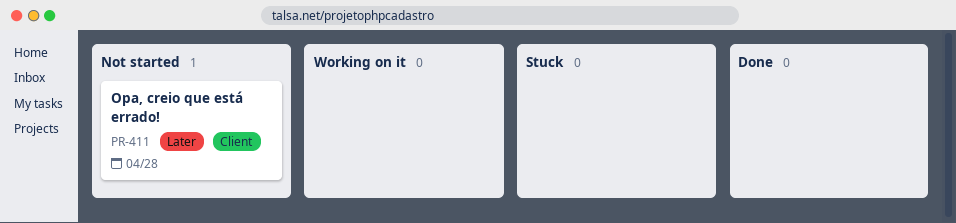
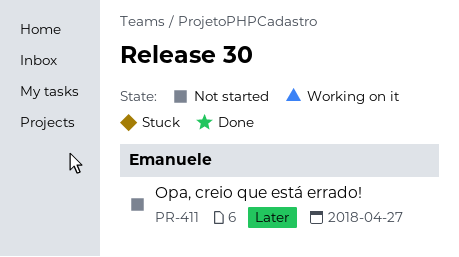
PR-411, day: Apr 28 -> Apr 27

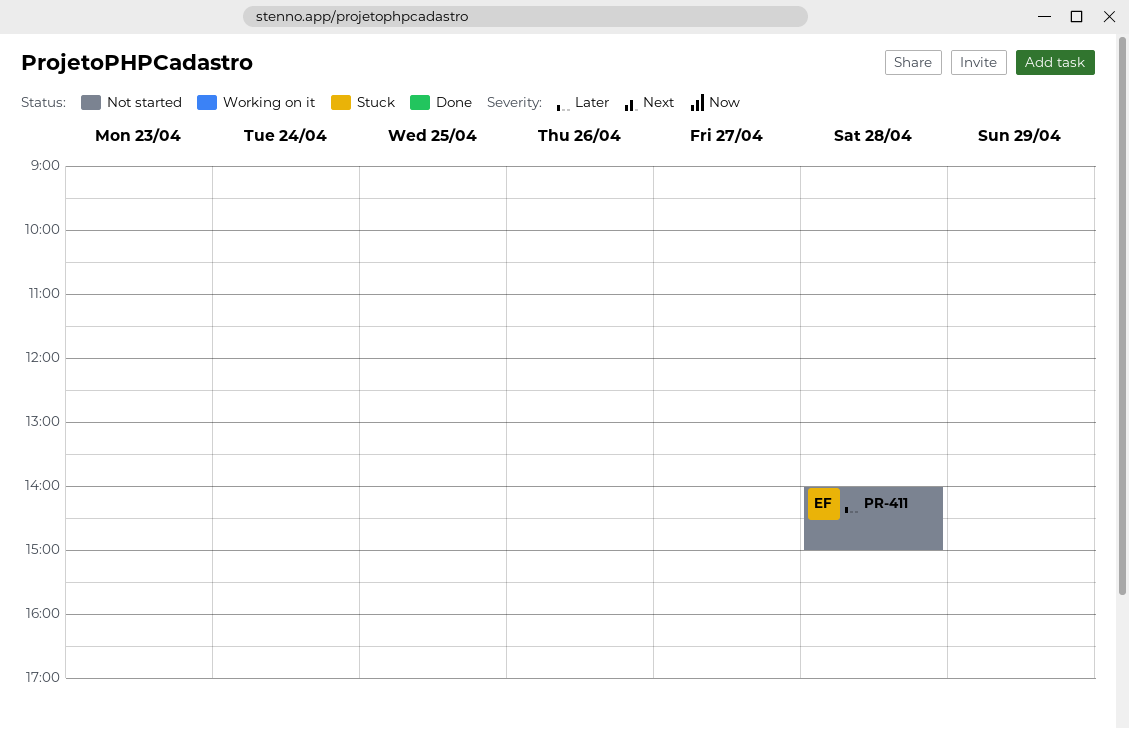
PR-411, day: Apr 27 -> Apr 28

